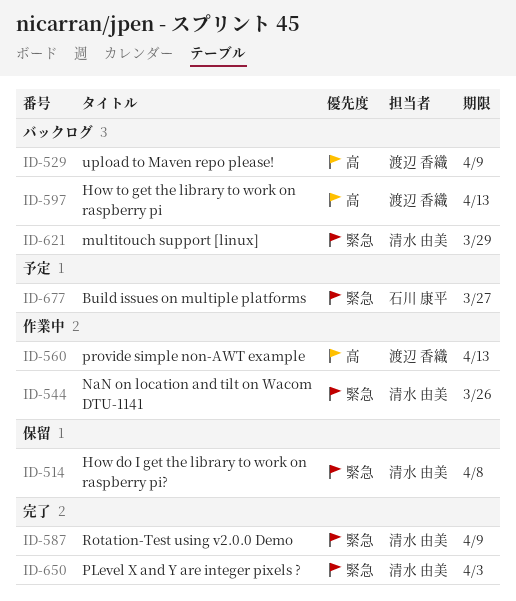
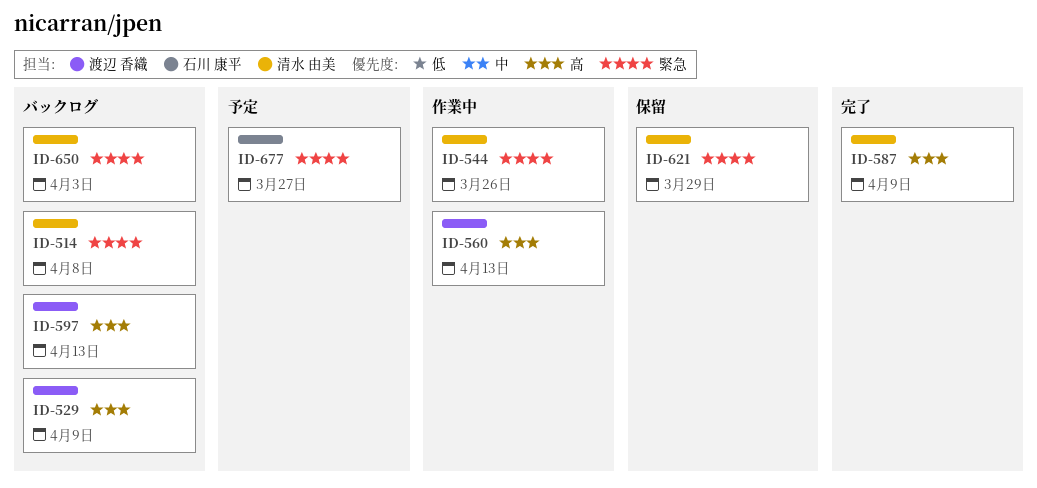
ID-514, status: 保留 -> バックログ
ID-587, priority: 緊急 -> 高
ID-621, status: バックログ -> 保留
ID-650, status: 完了 -> バックログ

